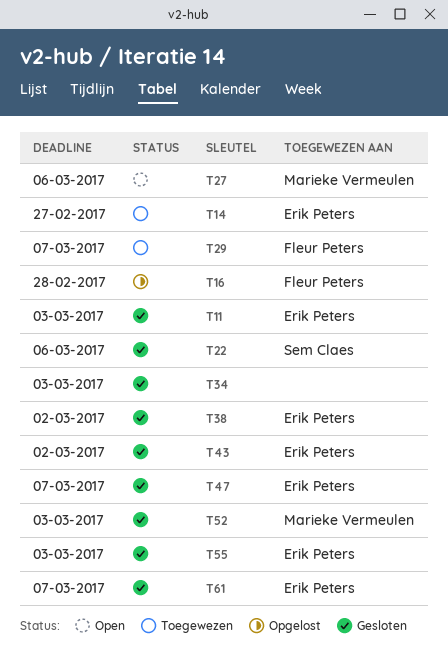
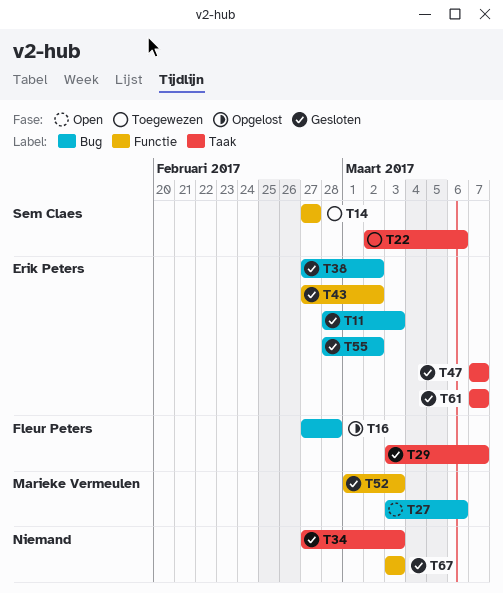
T14, owner: Erik Peters -> Sem Claes
T22, status: Gesloten -> Toegewezen
T29, status: Toegewezen -> Gesloten
T55, due: Mar 3 -> Mar 2
T67: none -> present

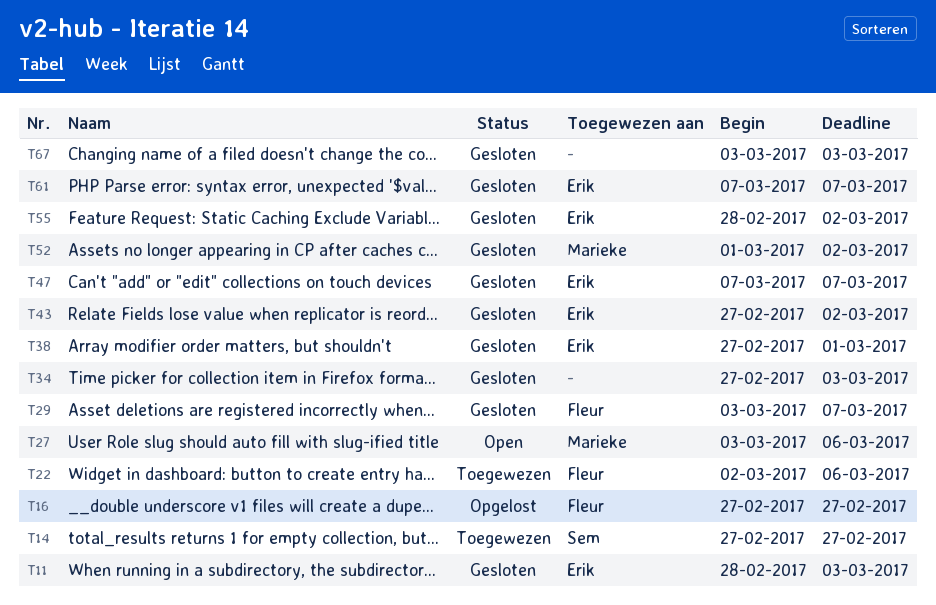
T16, due: Feb 28 -> Feb 27
T22, owner: Sem Claes -> Fleur Peters
T38, due: Mar 2 -> Mar 1
T52, due: Mar 3 -> Mar 2

